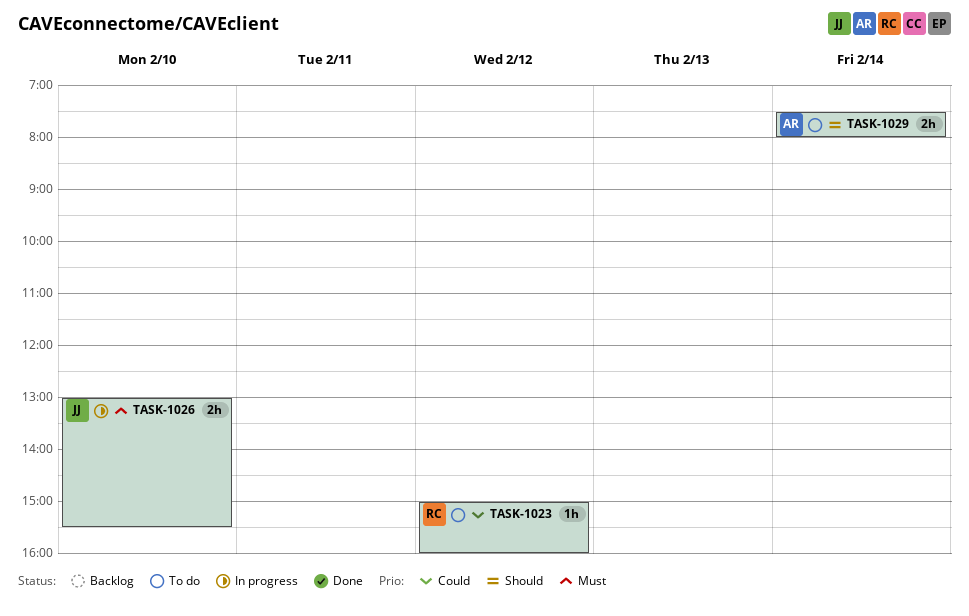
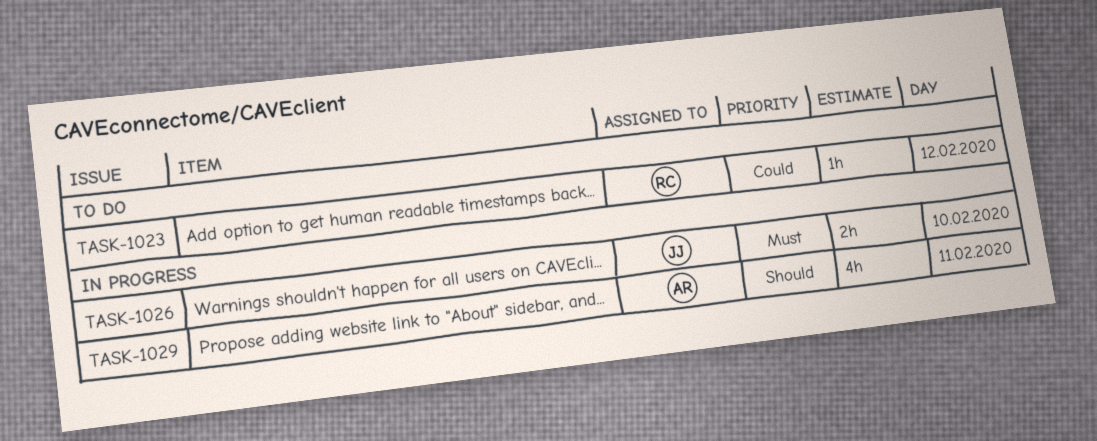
TASK-1029, status: To do -> In progress
TASK-1029, estimate: 2h -> 4h
TASK-1029, day: Feb 14 -> Feb 11

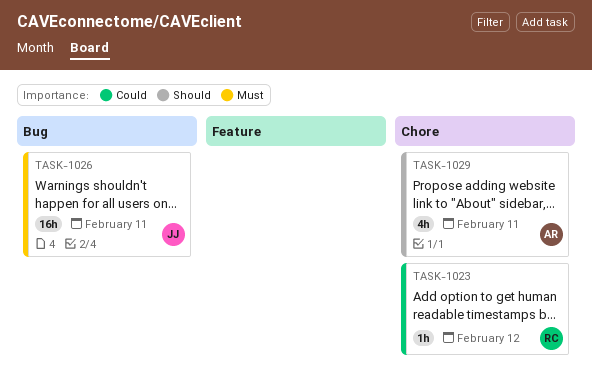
TASK-1026, estimate: 2h -> 16h
TASK-1026, day: Feb 10 -> Feb 11

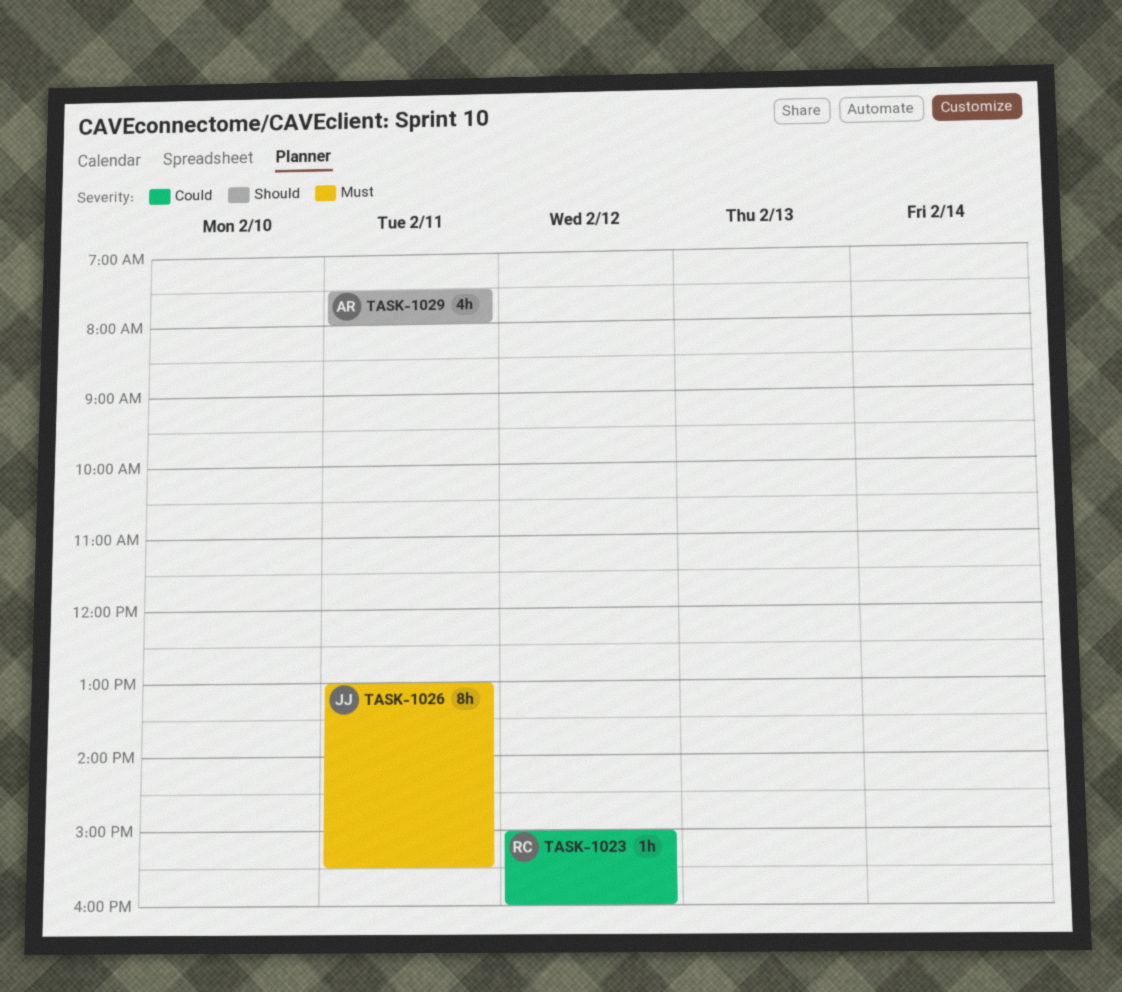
TASK-1026, estimate: 16h -> 8h

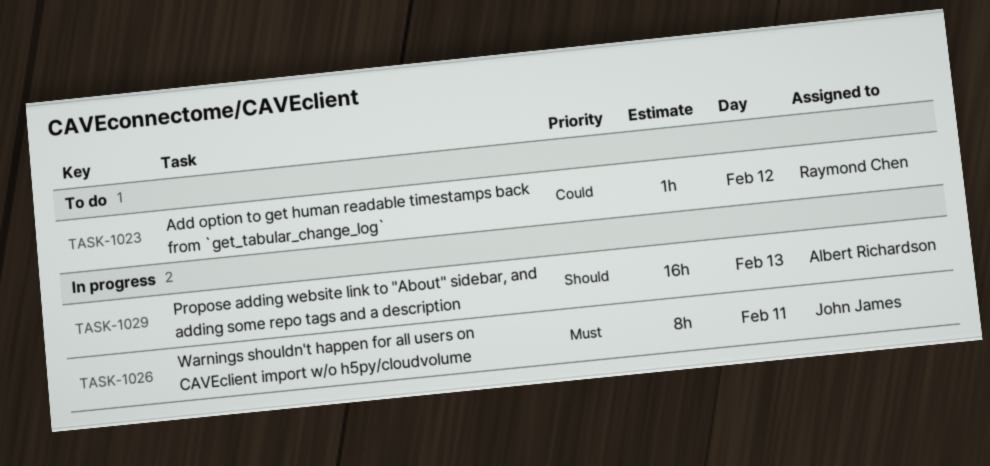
TASK-1029, estimate: 4h -> 16h
TASK-1029, day: Feb 11 -> Feb 13

